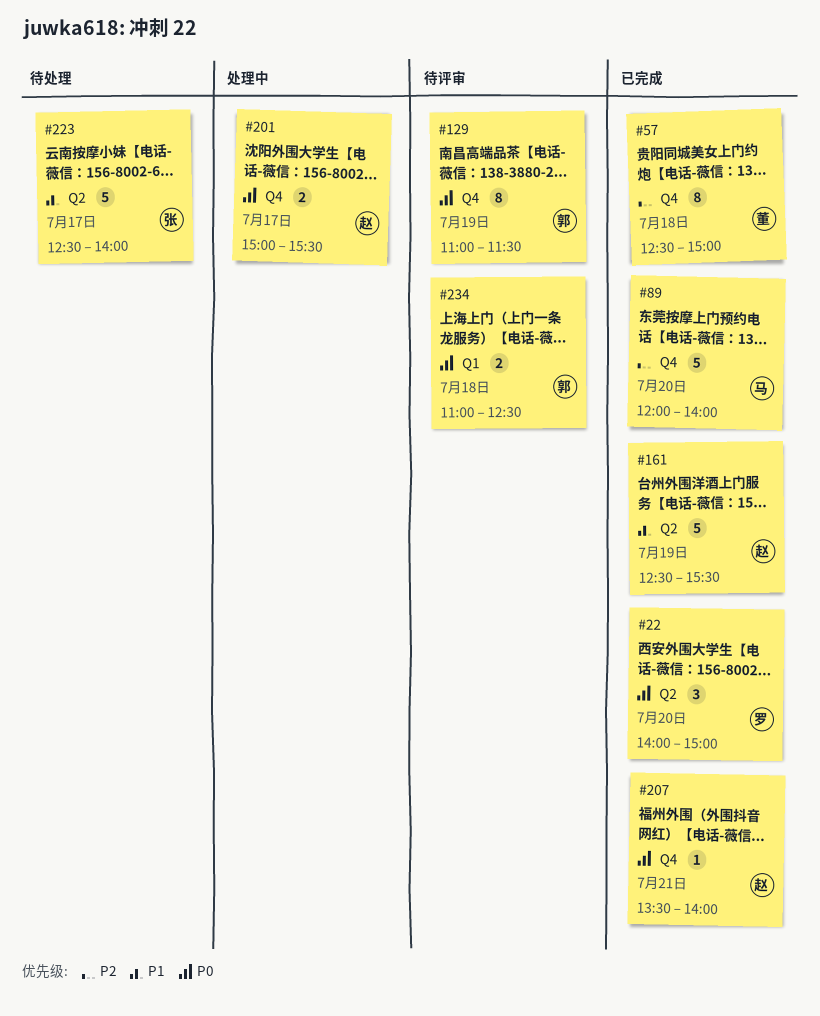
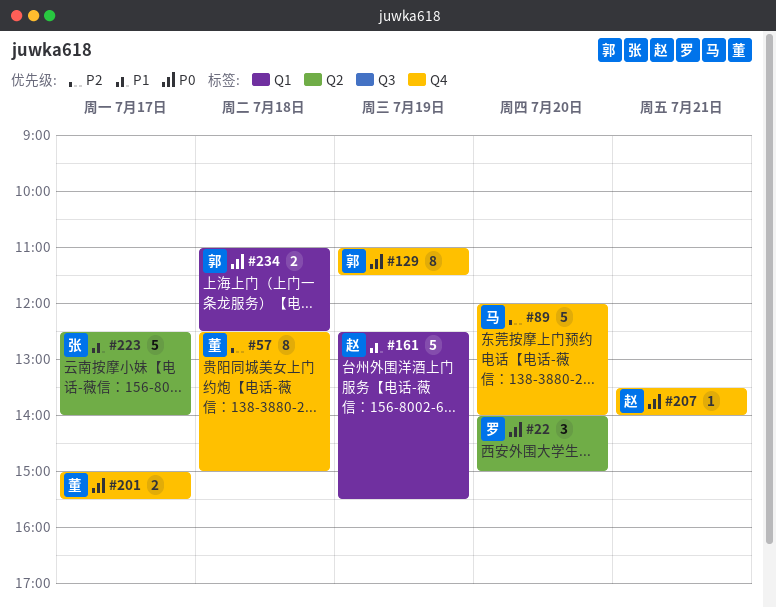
#161, label: Q2 -> Q1
#201, owner: 赵 -> 董

